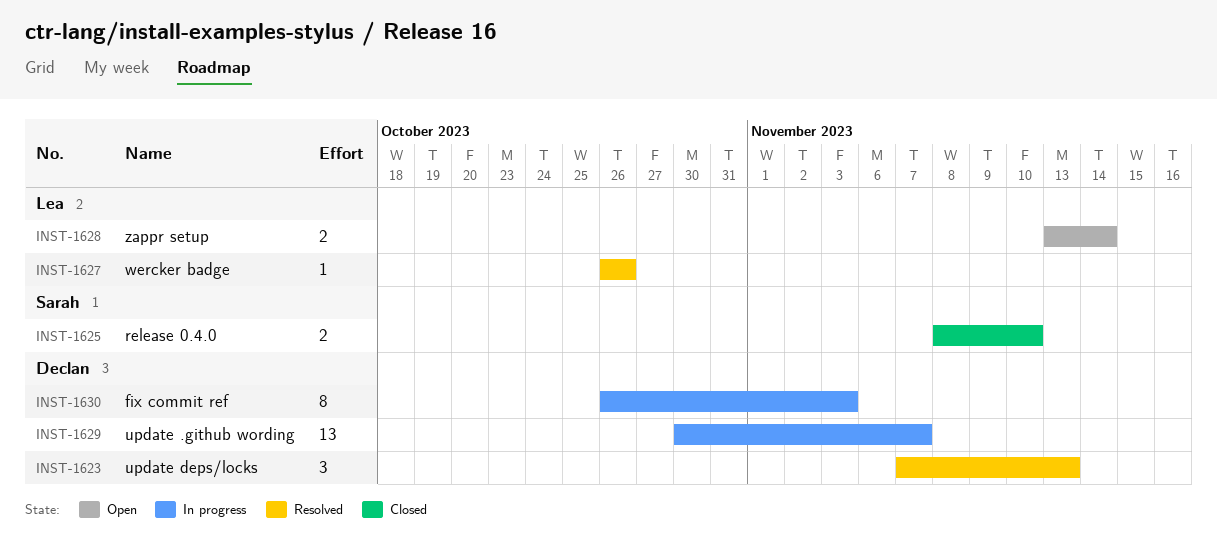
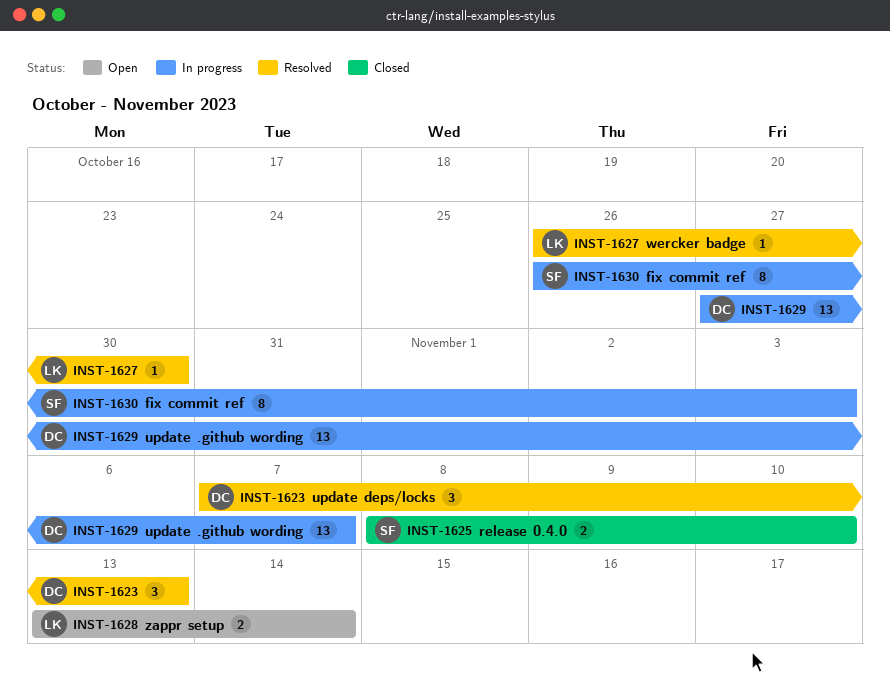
INST-1627, due: Oct 26 -> Oct 30
INST-1629, start: Oct 30 -> Oct 27
INST-1630, owner: Declan -> Sarah

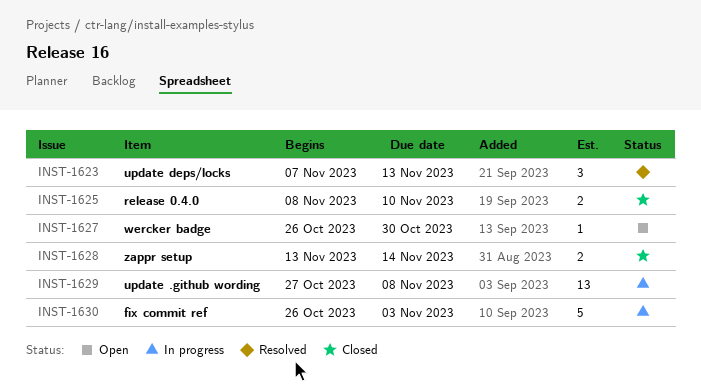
INST-1627, status: Resolved -> Open
INST-1628, status: Open -> Closed
INST-1629, due: Nov 7 -> Nov 8
INST-1630, estimate: 8 -> 5

